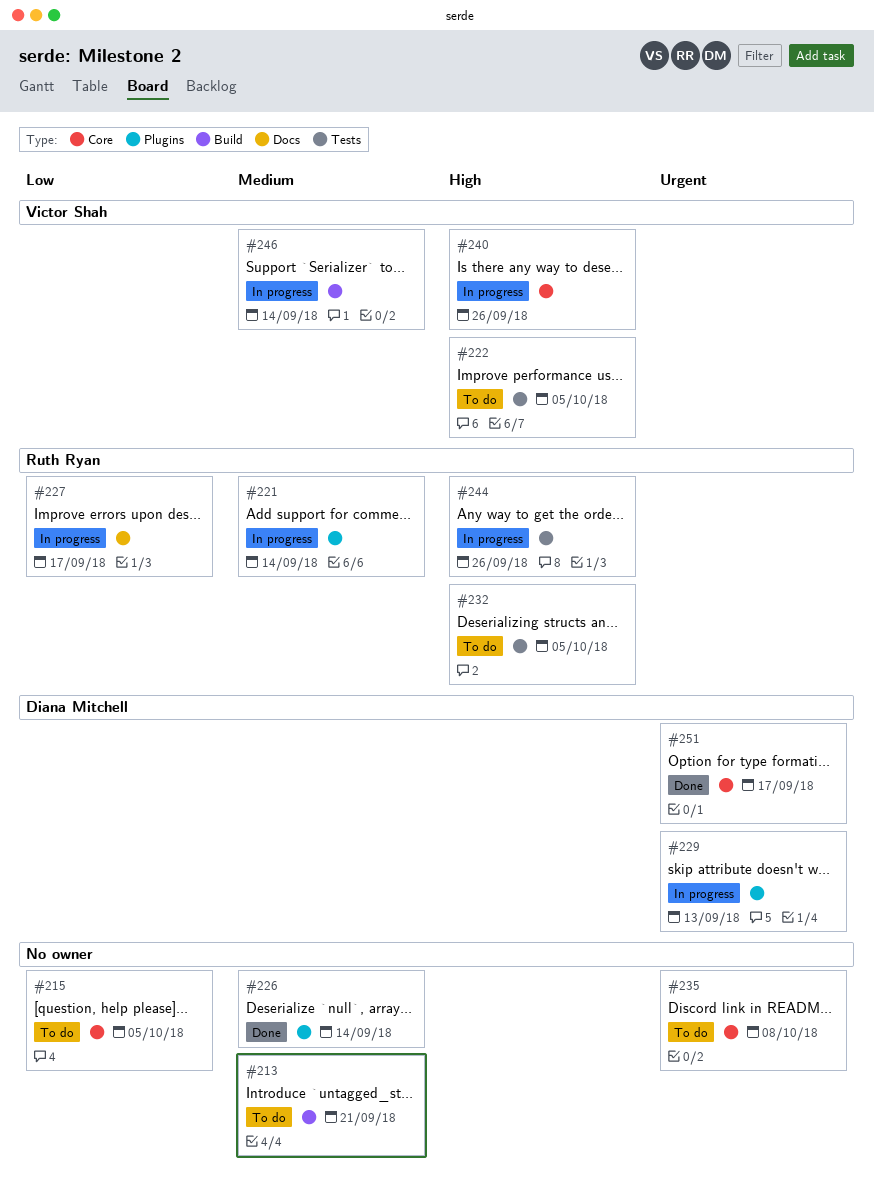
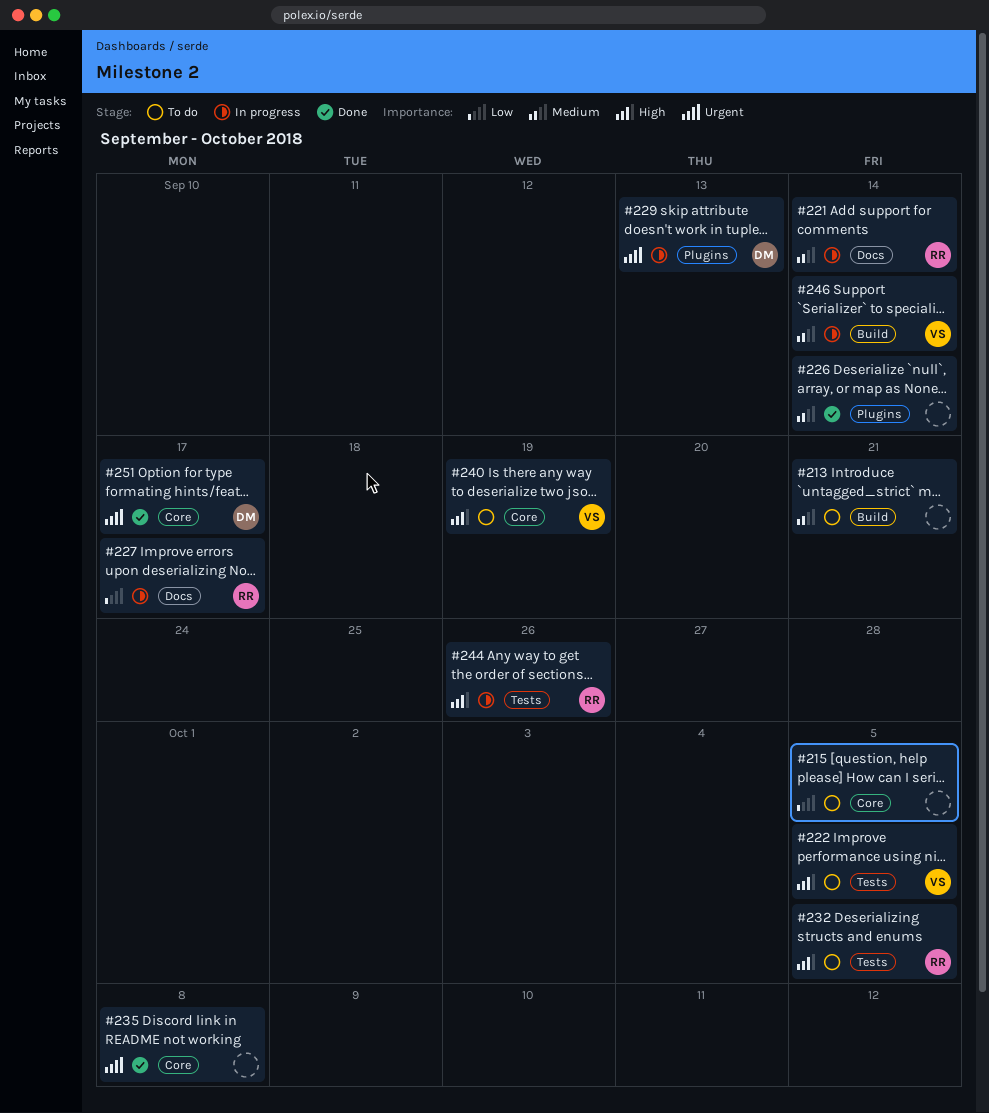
#221, label: Plugins -> Docs
#235, status: To do -> Done
#240, status: In progress -> To do
#240, due: Sep 26 -> Sep 19

